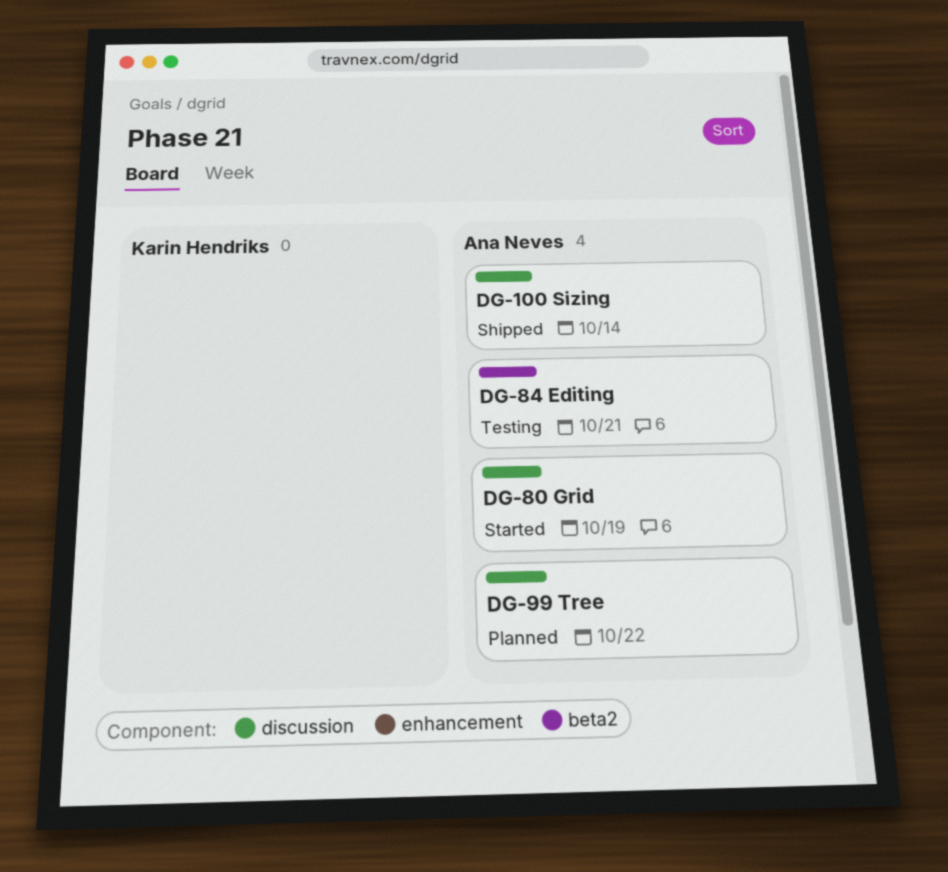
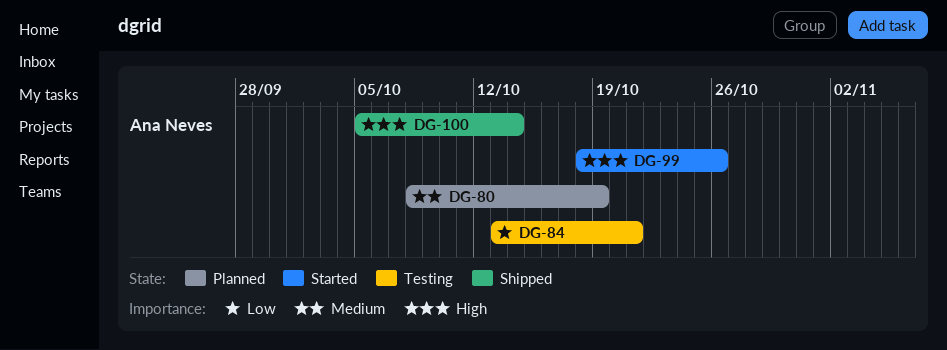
DG-80, status: Started -> Planned
DG-99, status: Planned -> Started
DG-99, due: Oct 22 -> Oct 26

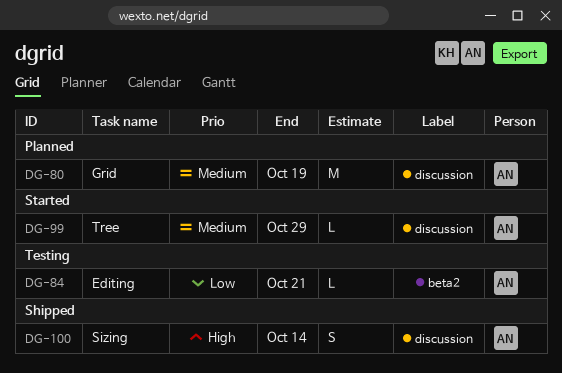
DG-99, priority: High -> Medium
DG-99, due: Oct 26 -> Oct 29

